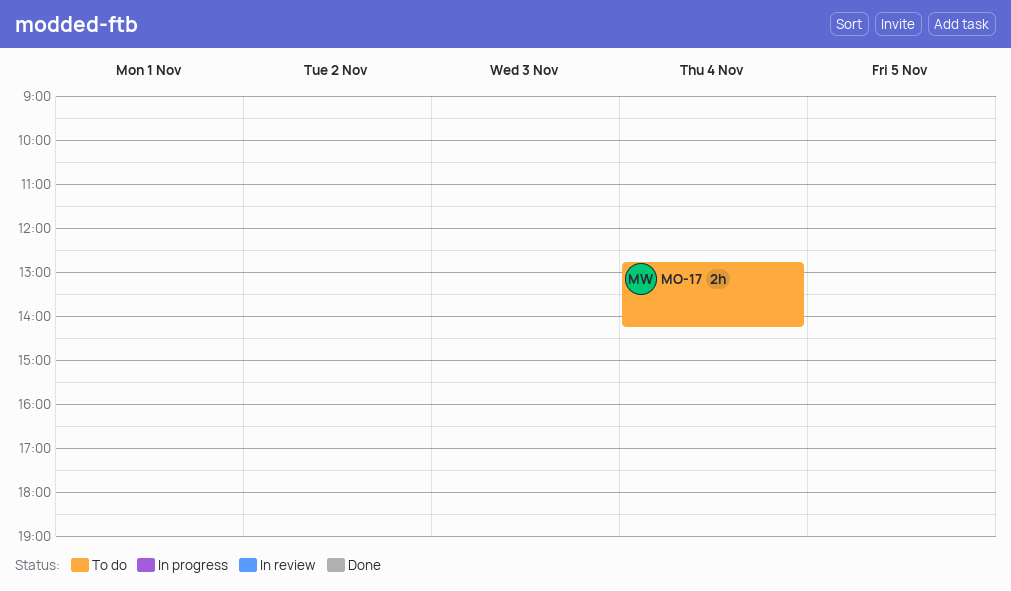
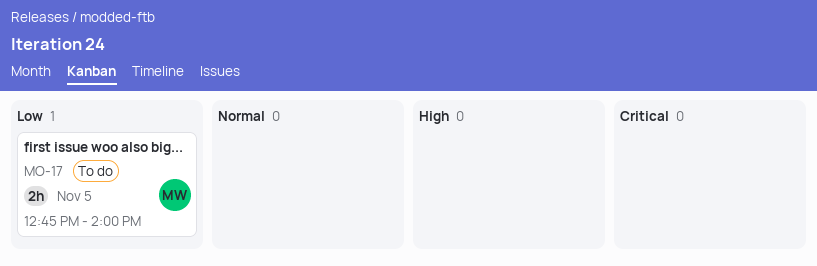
MO-17, day: Nov 4 -> Nov 5
MO-17, ends: 14:15 -> 14:00

